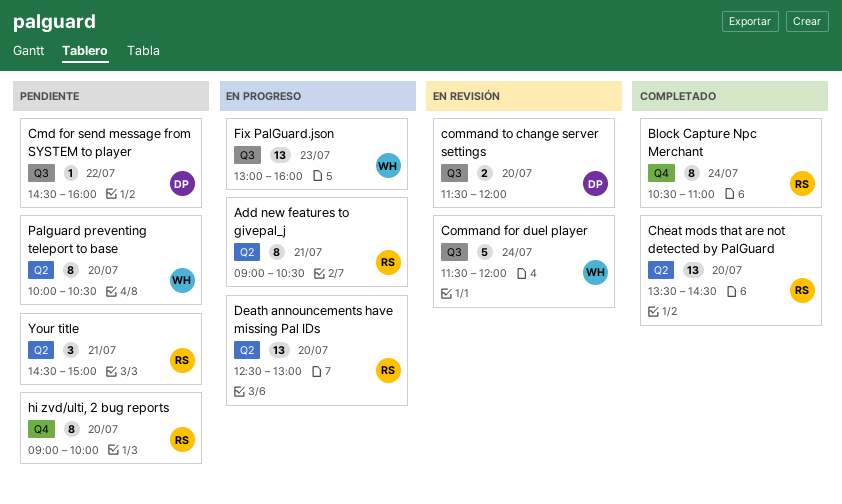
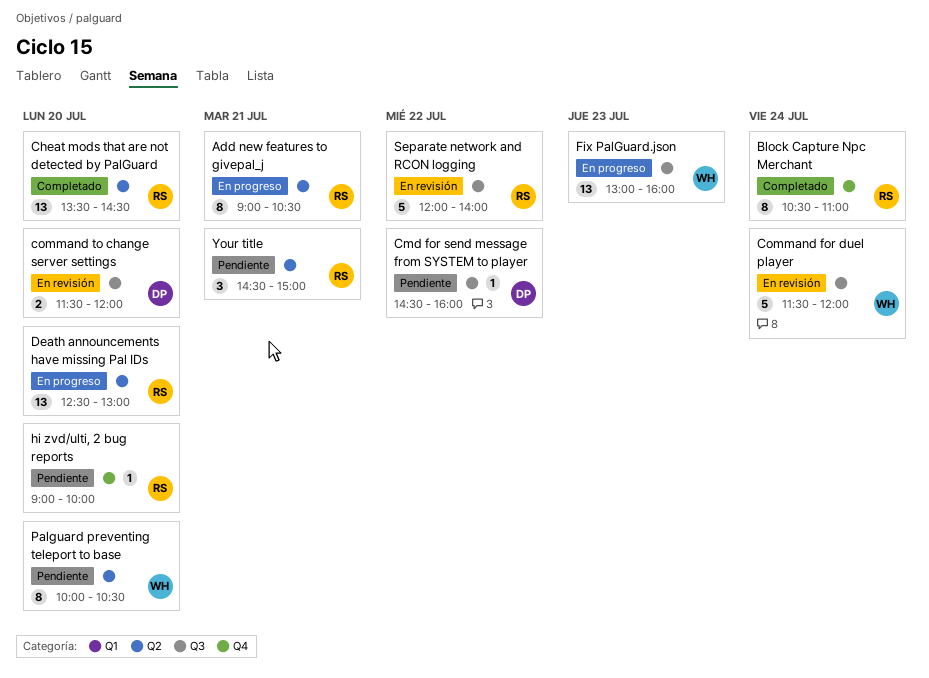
hi zvd/ulti, 2 bug reports, estimate: 8 -> 1
Separate network and RCON logging: none -> present

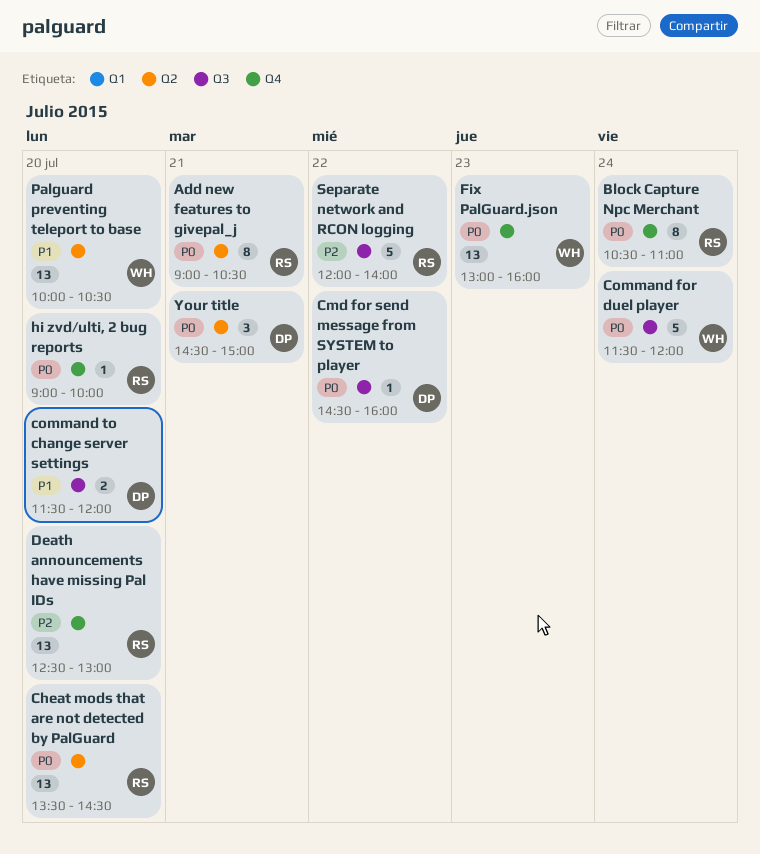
Death announcements have missing Pal IDs, label: Q2 -> Q4
Fix PalGuard.json, label: Q3 -> Q4
Palguard preventing teleport to base, estimate: 8 -> 13
Your title, owner: RS -> DP

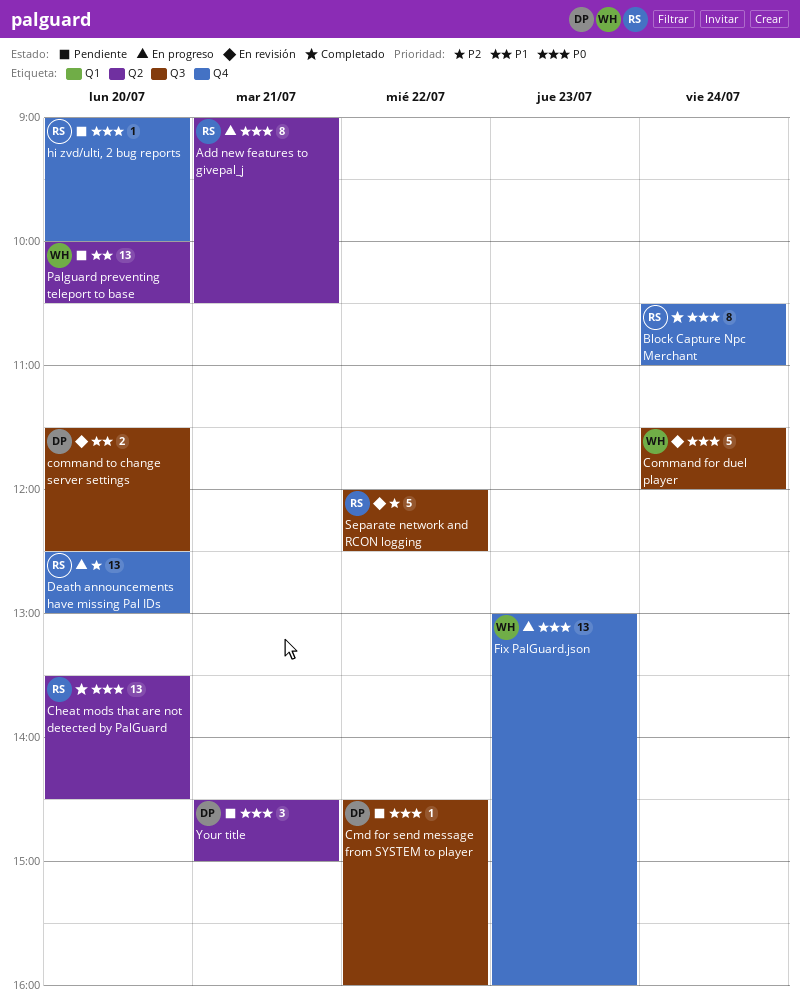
command to change server settings, ends: 12:00 -> 12:30
Separate network and RCON logging, ends: 14:00 -> 12:30

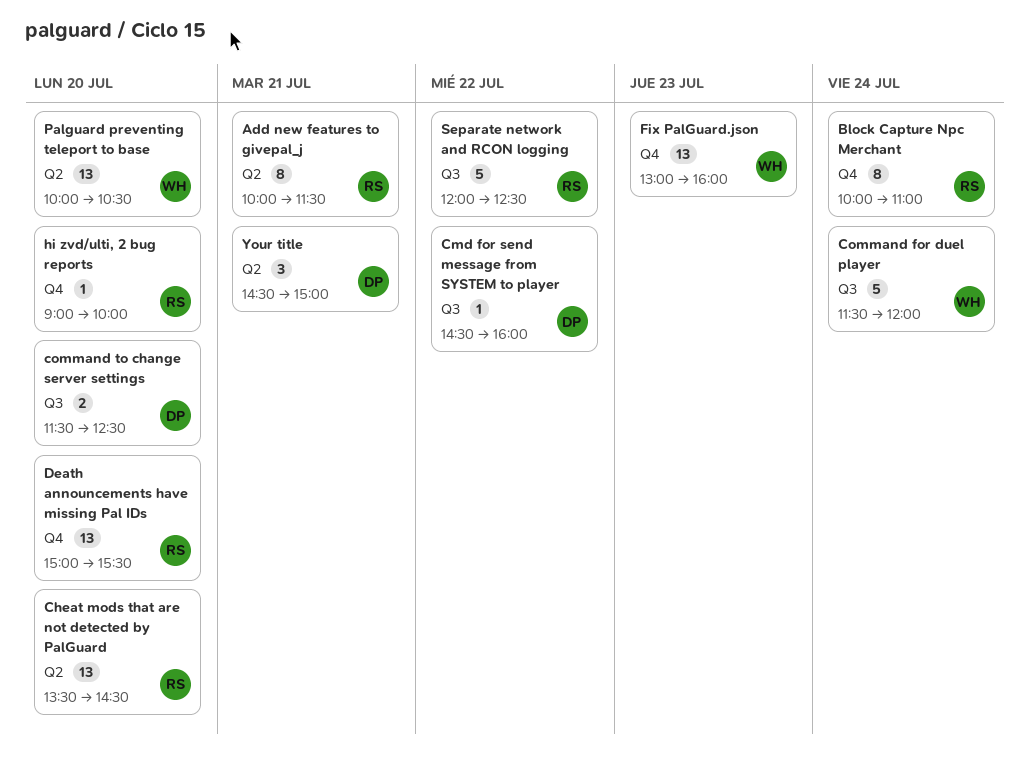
Add new features to givepal_j, begins: 09:00 -> 10:00
Add new features to givepal_j, ends: 10:30 -> 11:30
Block Capture Npc Merchant, begins: 10:30 -> 10:00
Death announcements have missing Pal IDs, begins: 12:30 -> 15:00
Death announcements have missing Pal IDs, ends: 13:00 -> 15:30

